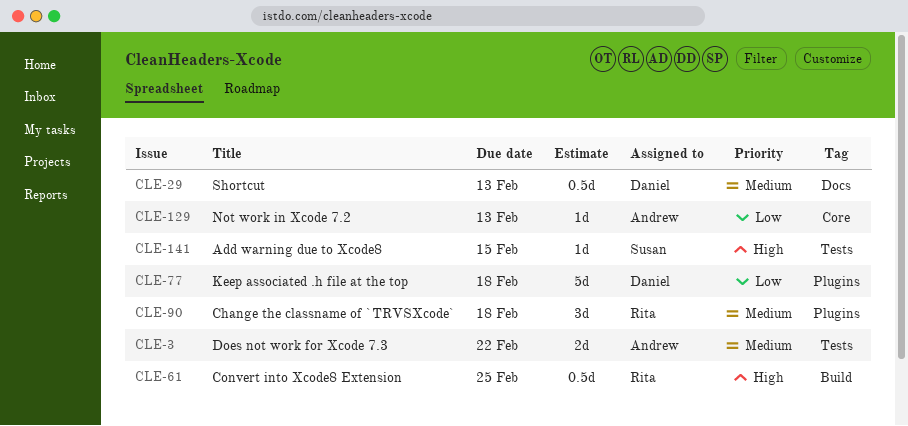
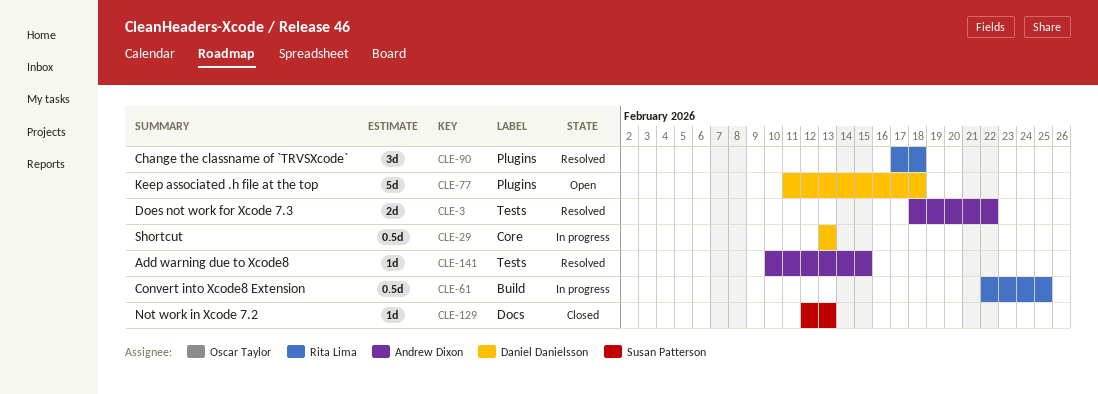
CLE-29, label: Docs -> Core
CLE-129, owner: Andrew Dixon -> Susan Patterson
CLE-129, label: Core -> Docs
CLE-141, owner: Susan Patterson -> Andrew Dixon

